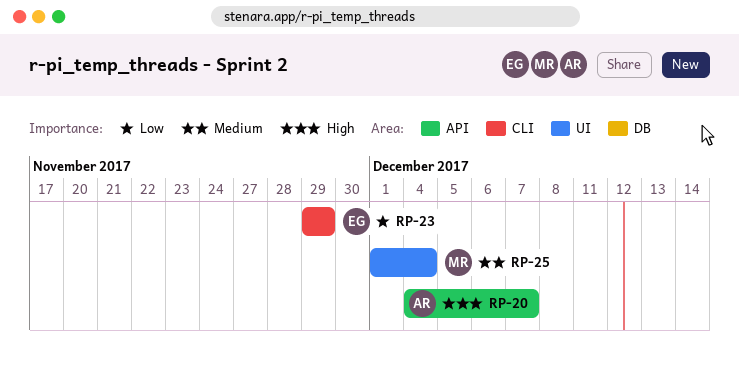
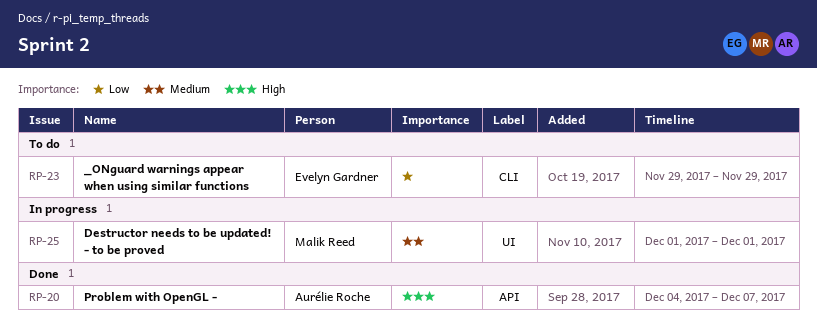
RP-25, due: Dec 4 -> Dec 1

